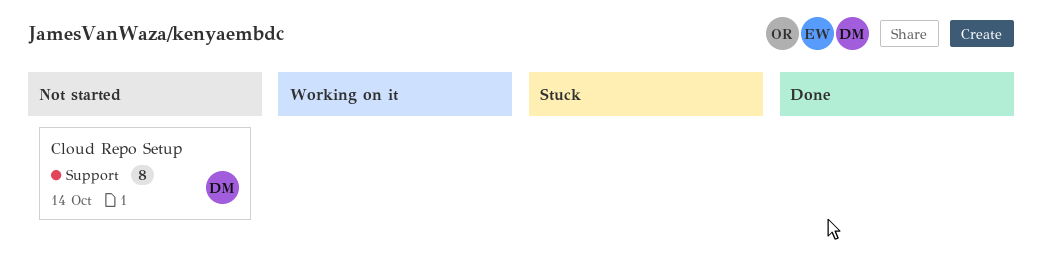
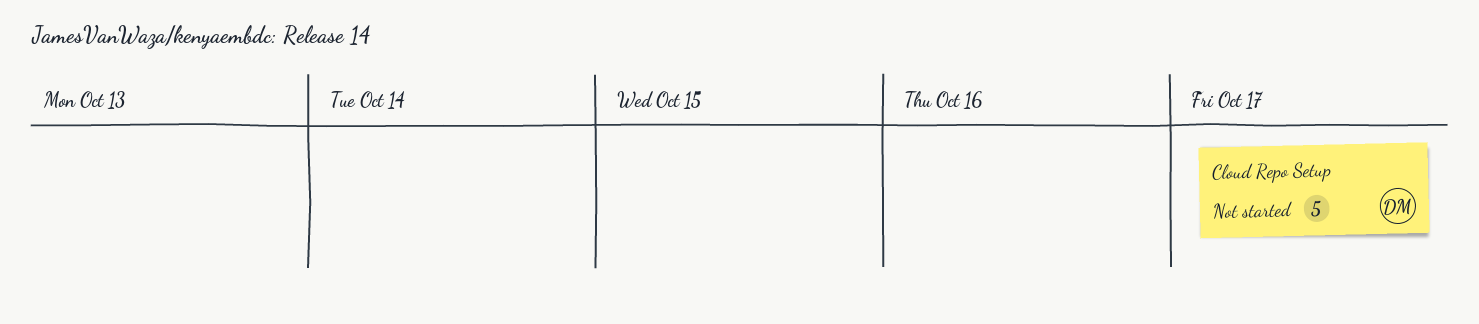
Cloud Repo Setup, estimate: 8 -> 5
Cloud Repo Setup, due: Oct 14 -> Oct 17

